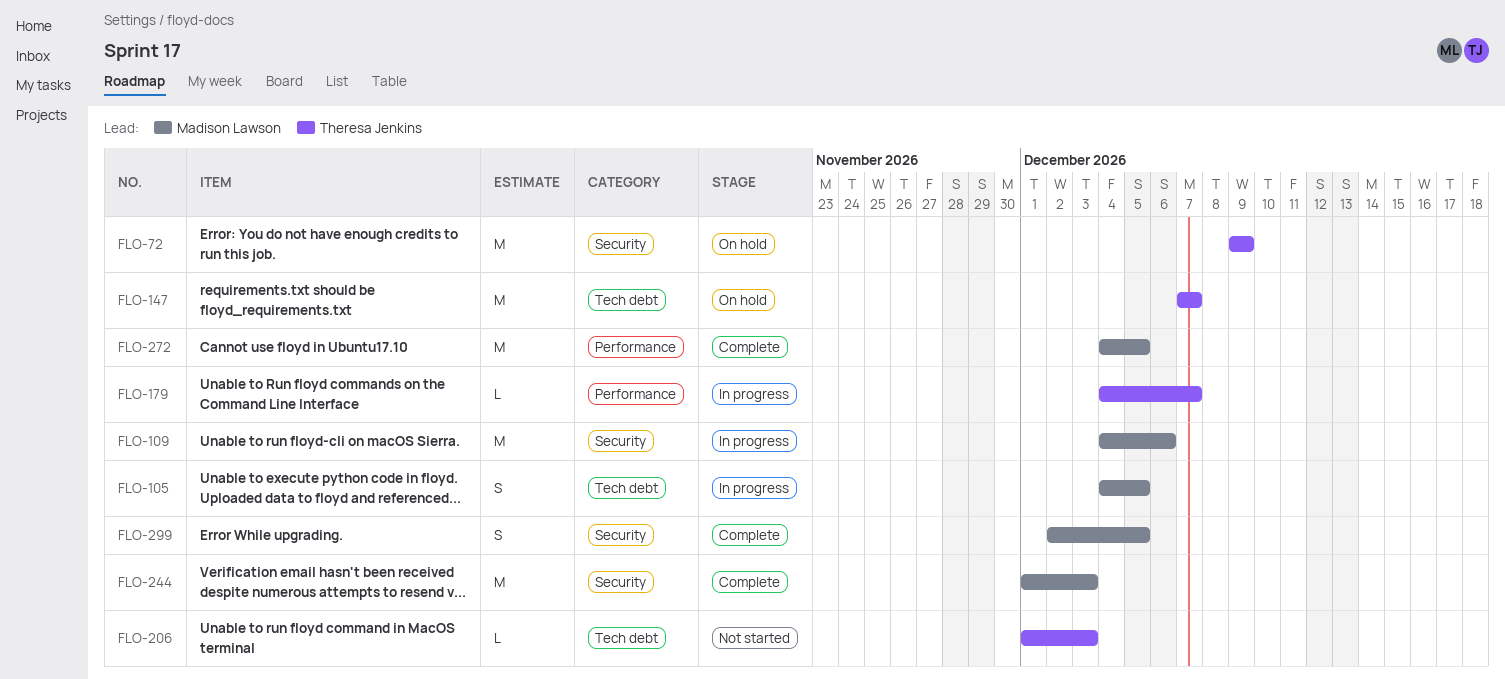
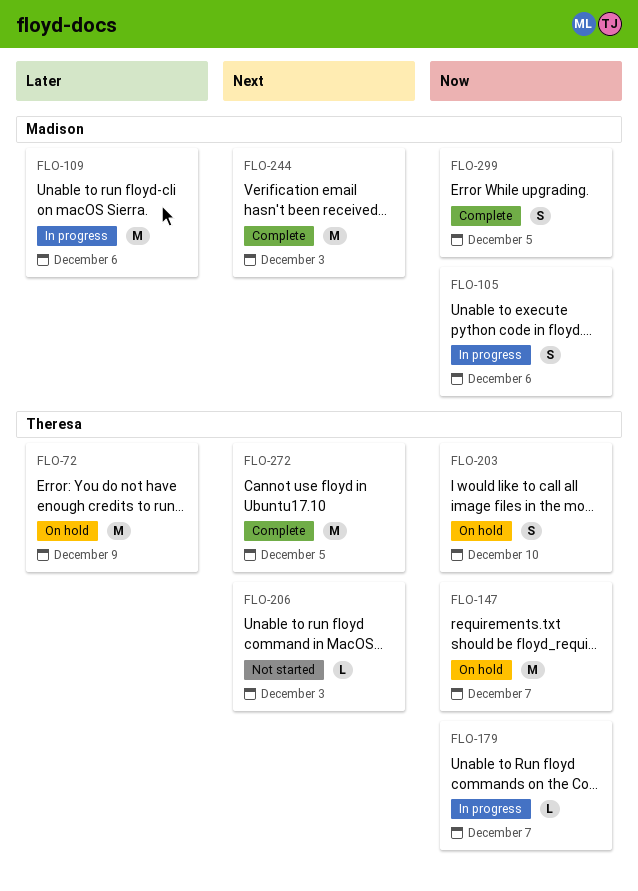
FLO-105, due: Dec 5 -> Dec 6
FLO-203: none -> present
FLO-272, owner: Madison Lawson -> Theresa Jenkins

